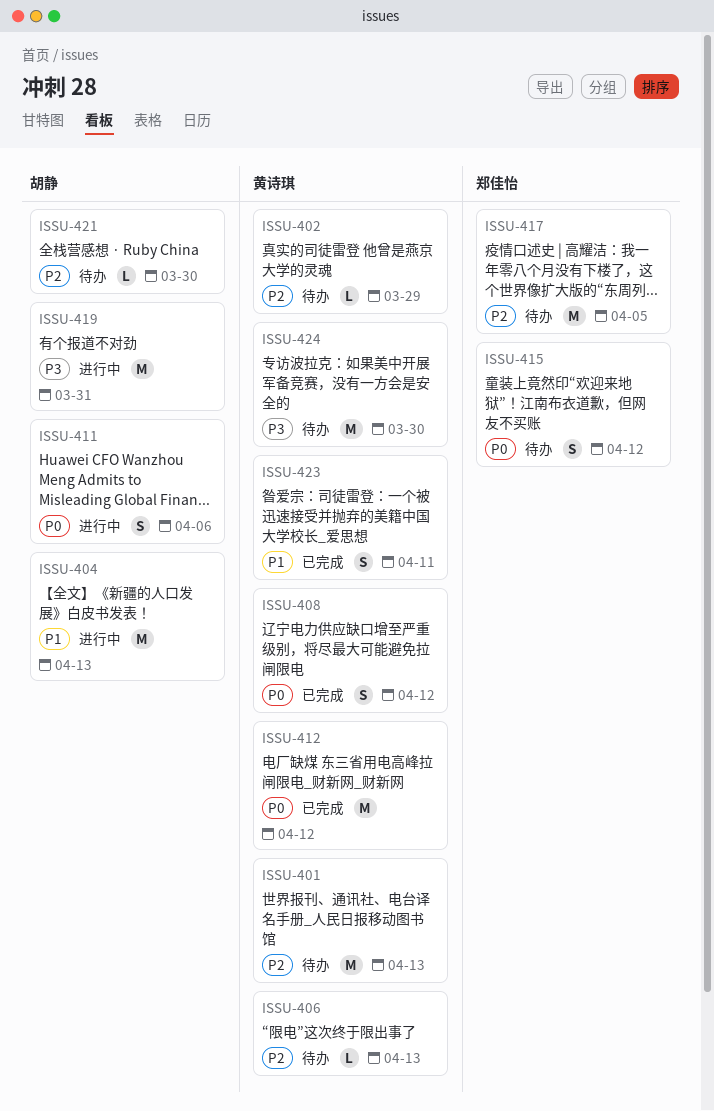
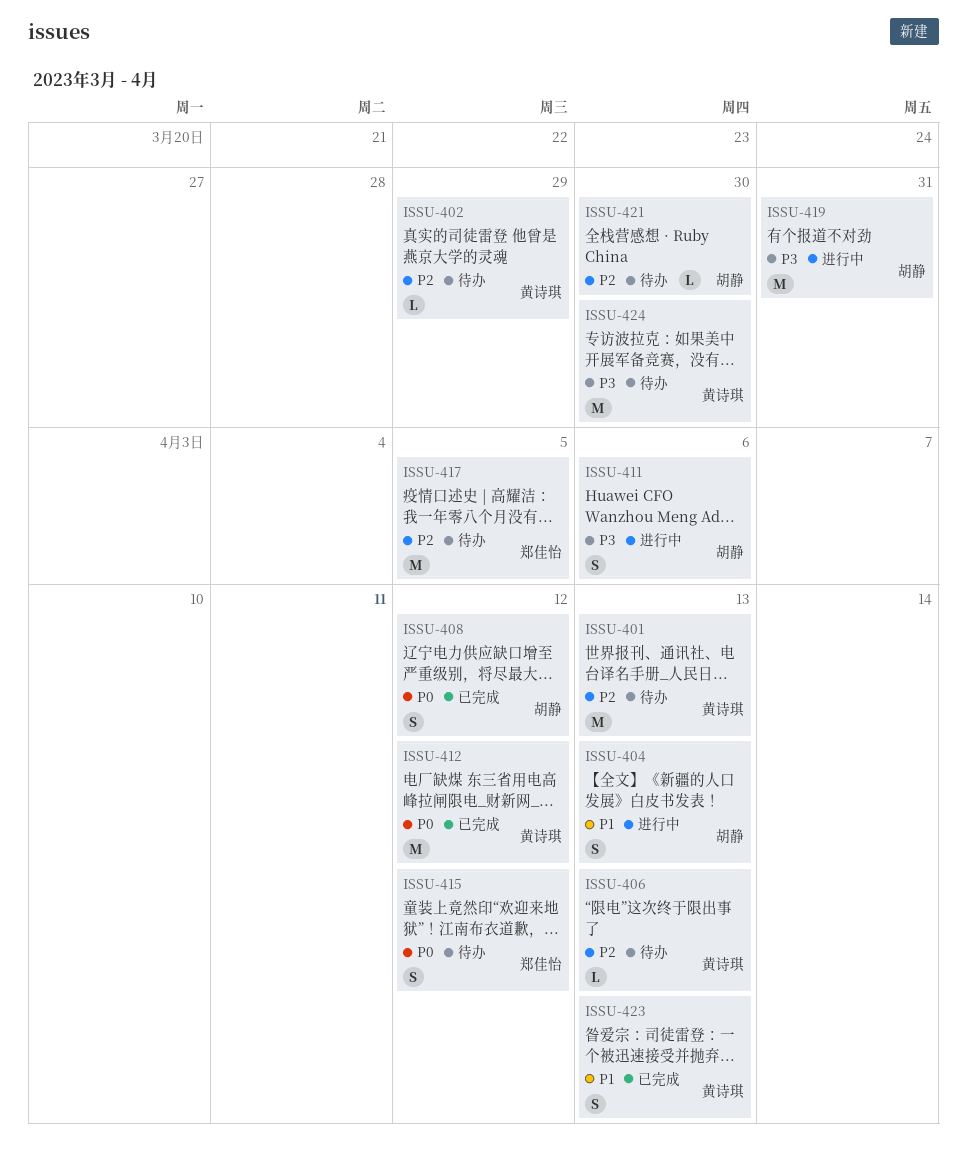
ISSU-404, estimate: M -> S
ISSU-408, owner: 黄诗琪 -> 胡静
ISSU-411, priority: P0 -> P3
ISSU-423, due: Apr 11 -> Apr 13

